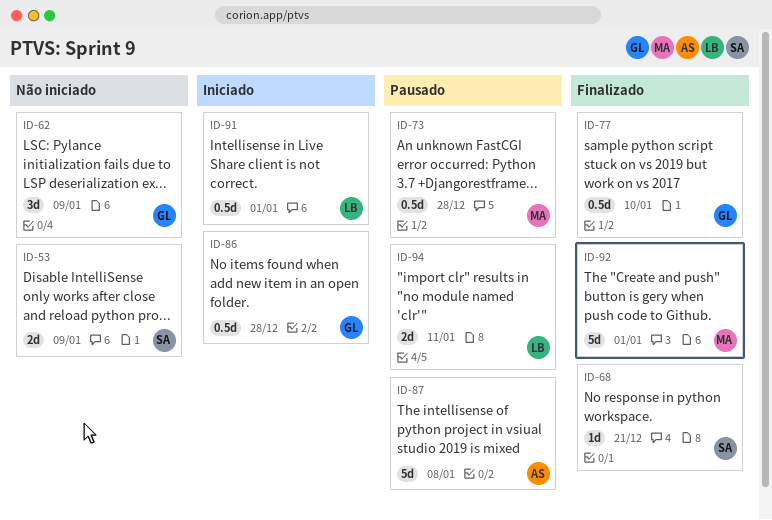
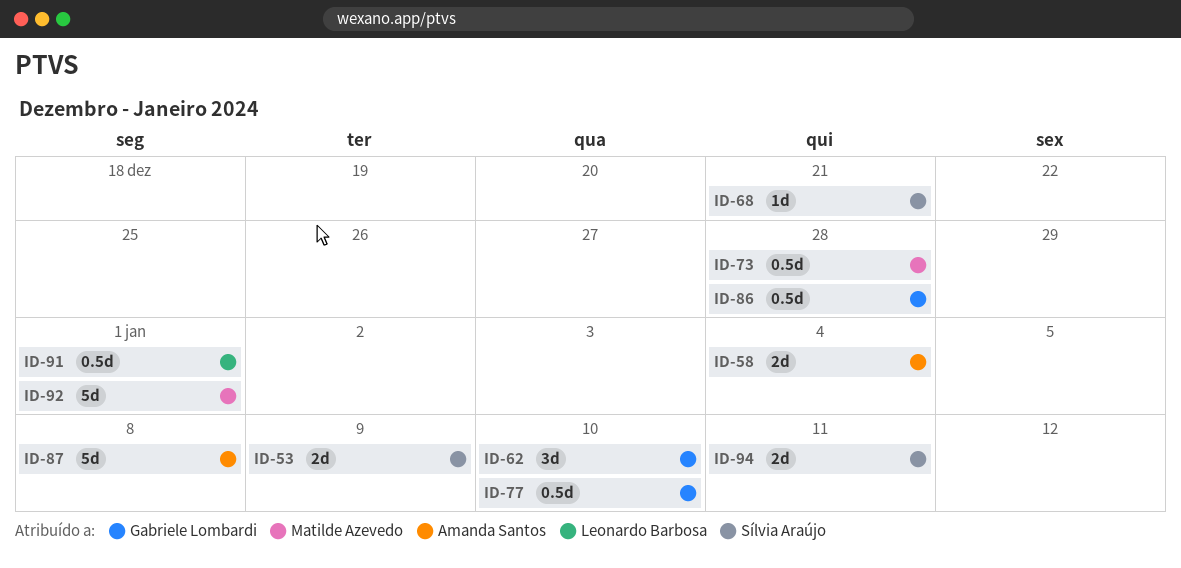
ID-58: none -> present
ID-62, due: Jan 9 -> Jan 10
ID-94, owner: Leonardo Barbosa -> Sílvia Araújo

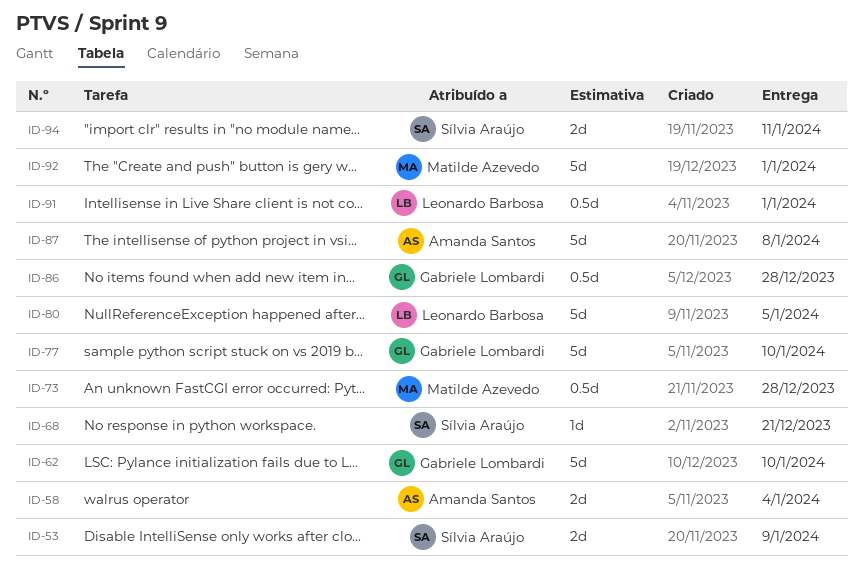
ID-62, estimate: 3d -> 5d
ID-77, estimate: 0.5d -> 5d
ID-80: none -> present

